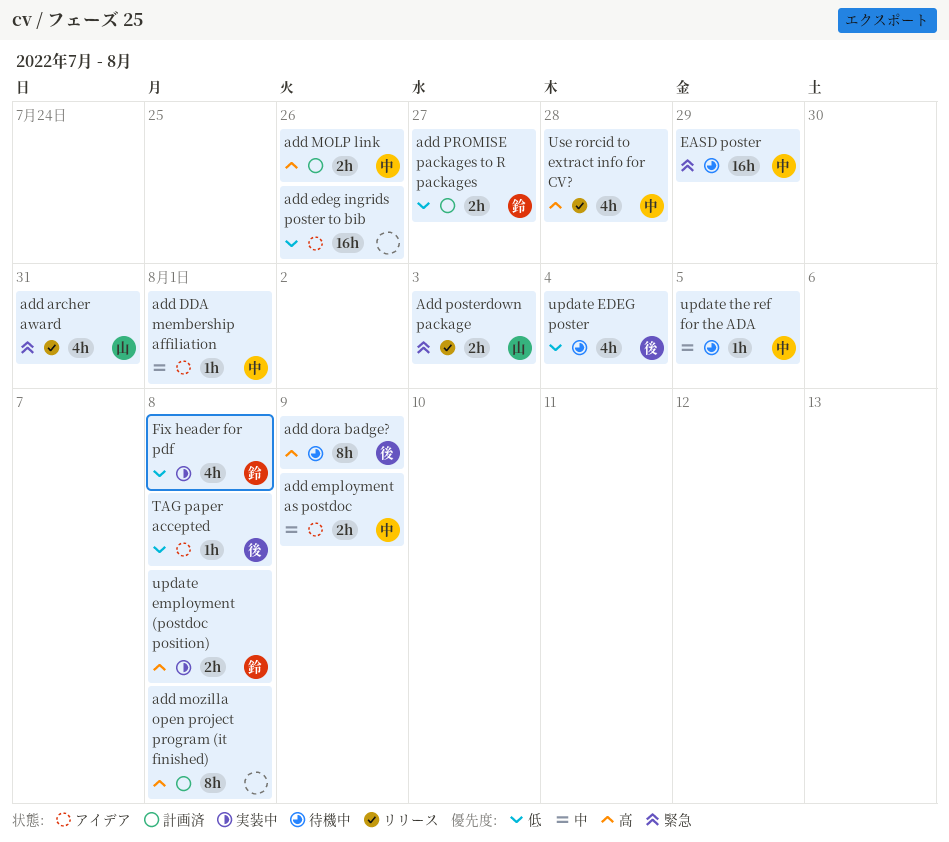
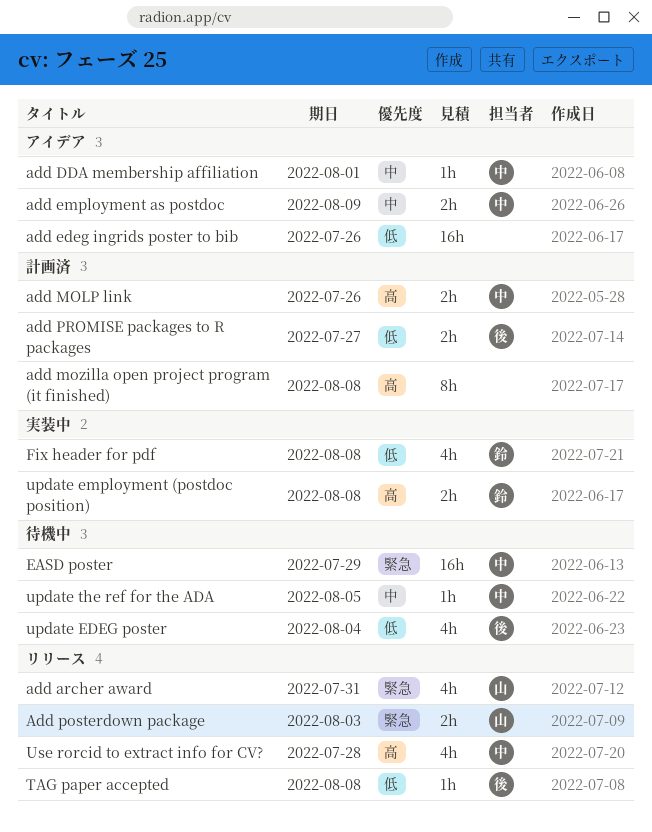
add dora badge?: present -> none
add PROMISE packages to R packages, owner: 鈴 -> 後
TAG paper accepted, status: アイデア -> リリース

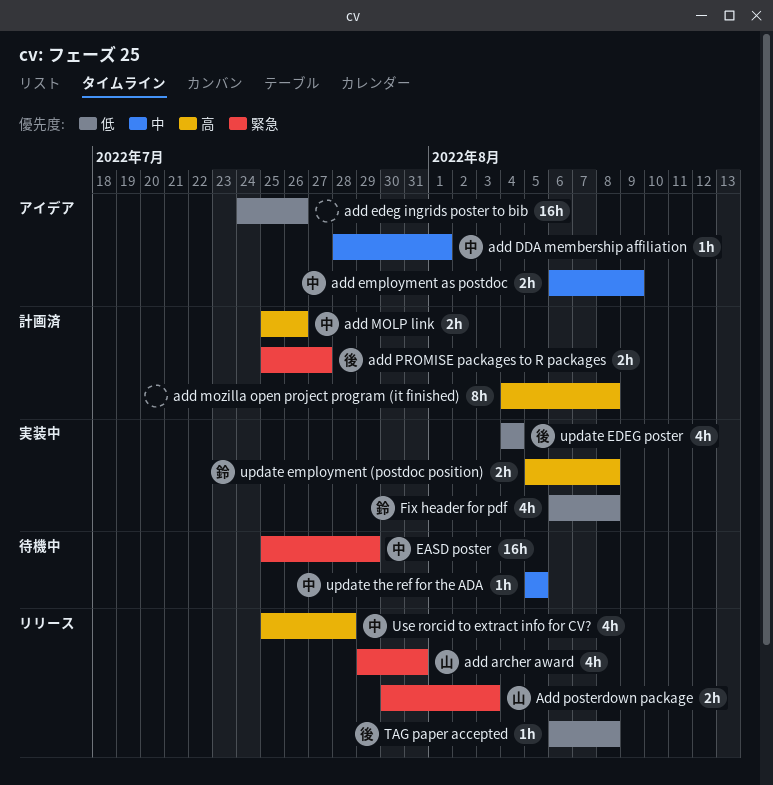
add PROMISE packages to R packages, priority: 低 -> 緊急
update EDEG poster, status: 待機中 -> 実装中

